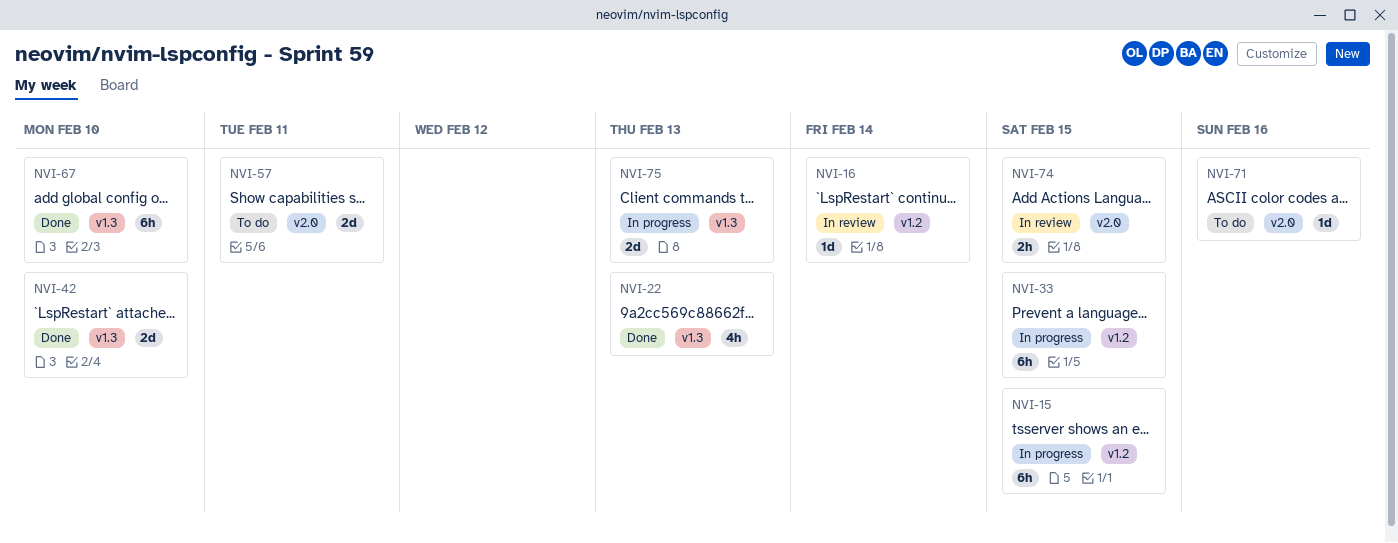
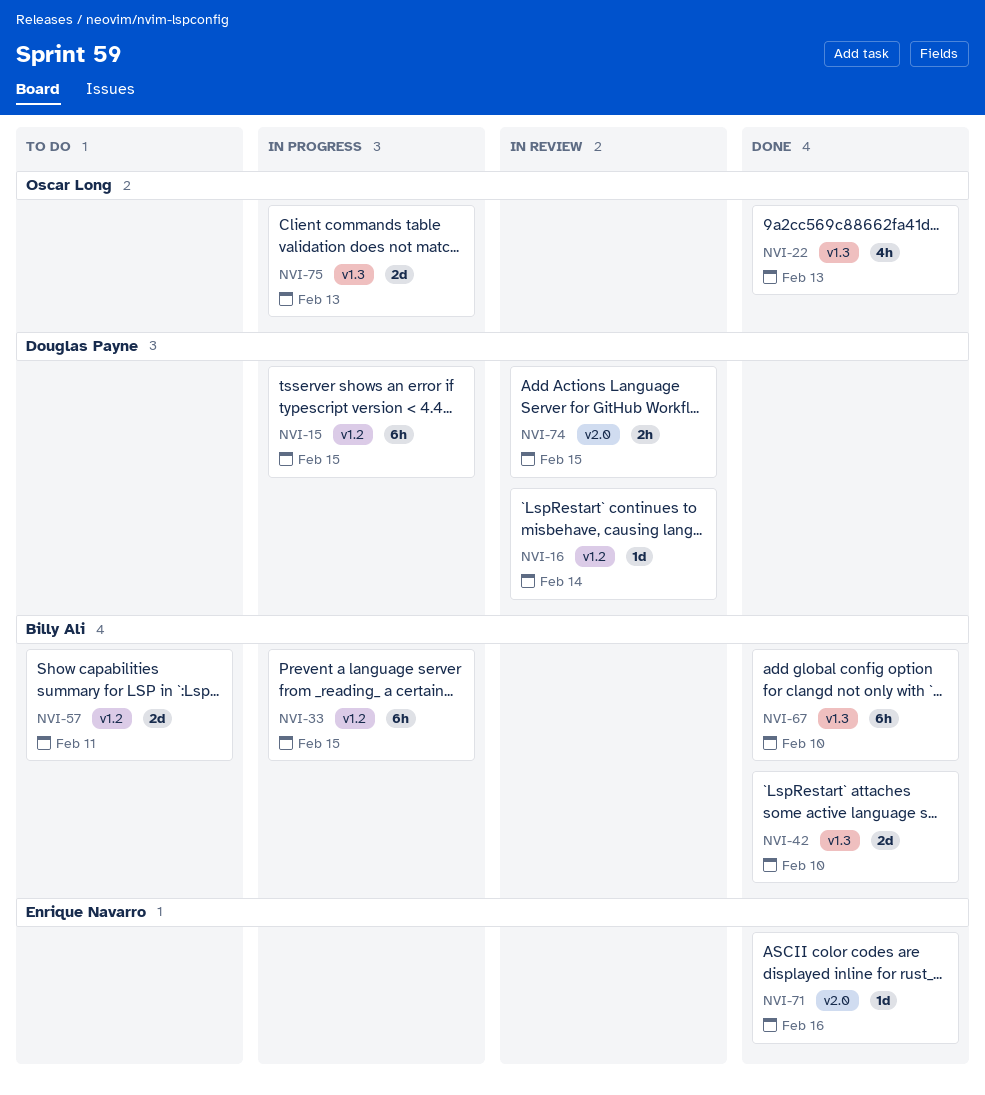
NVI-57, label: v2.0 -> v1.2
NVI-71, status: To do -> Done

